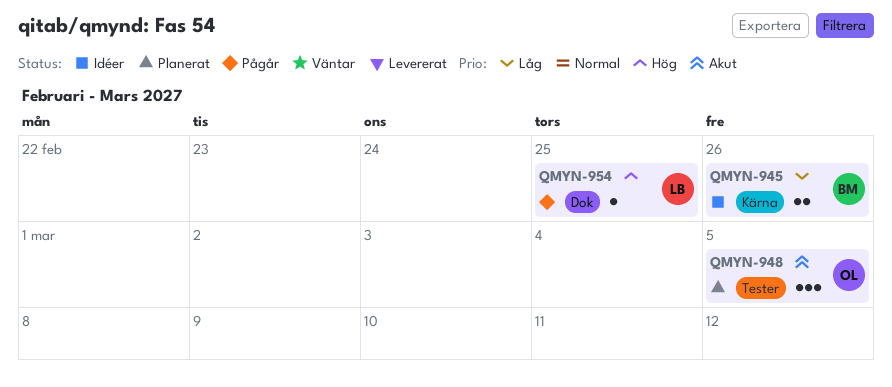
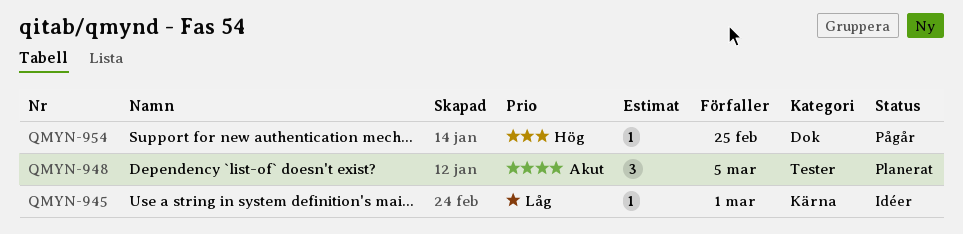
QMYN-945, estimate: 2 -> 1
QMYN-945, due: Feb 26 -> Mar 1

